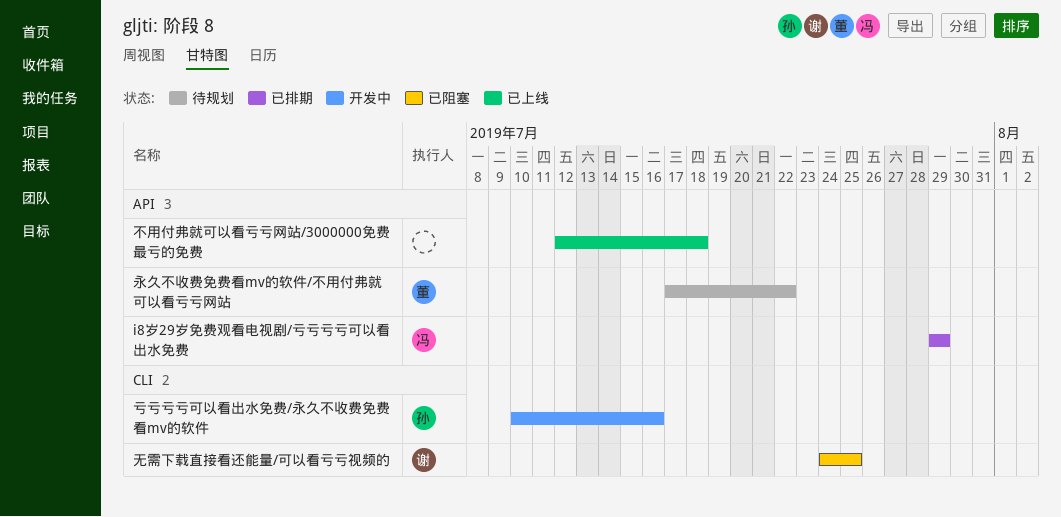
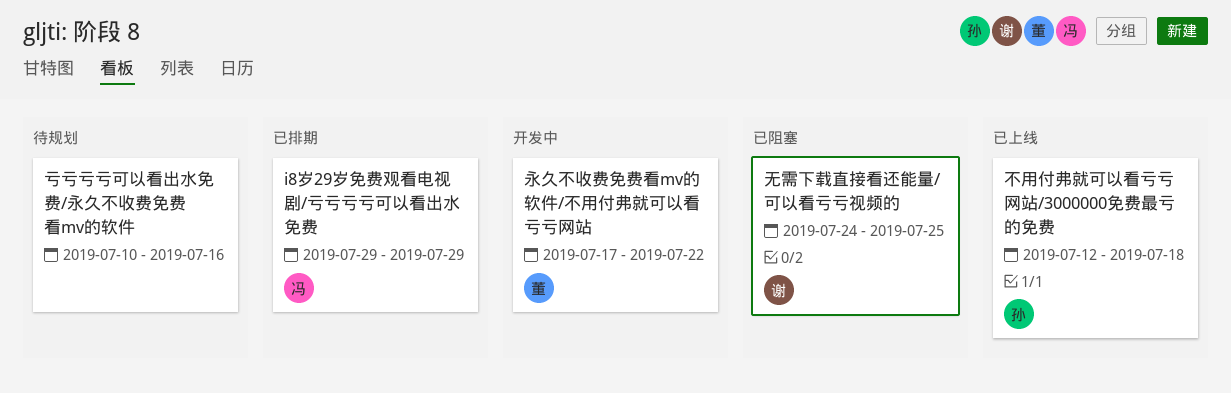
不用付弗就可以看亏亏网站/3000000免费最亏的免费, owner: none -> 孙
亏亏亏亏可以看出水免费/永久不收费免费看mv的软件, status: 开发中 -> 待规划
亏亏亏亏可以看出水免费/永久不收费免费看mv的软件, owner: 孙 -> none
永久不收费免费看mv的软件/不用付弗就可以看亏亏网站, status: 待规划 -> 开发中

